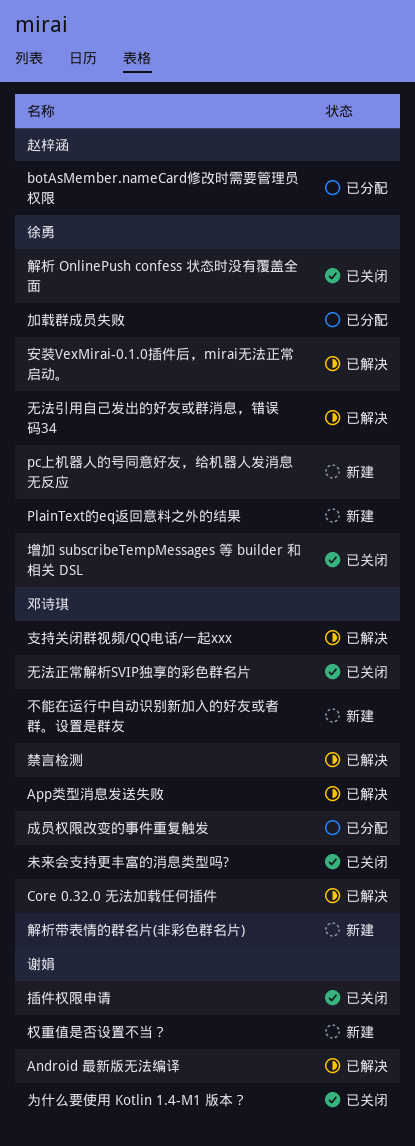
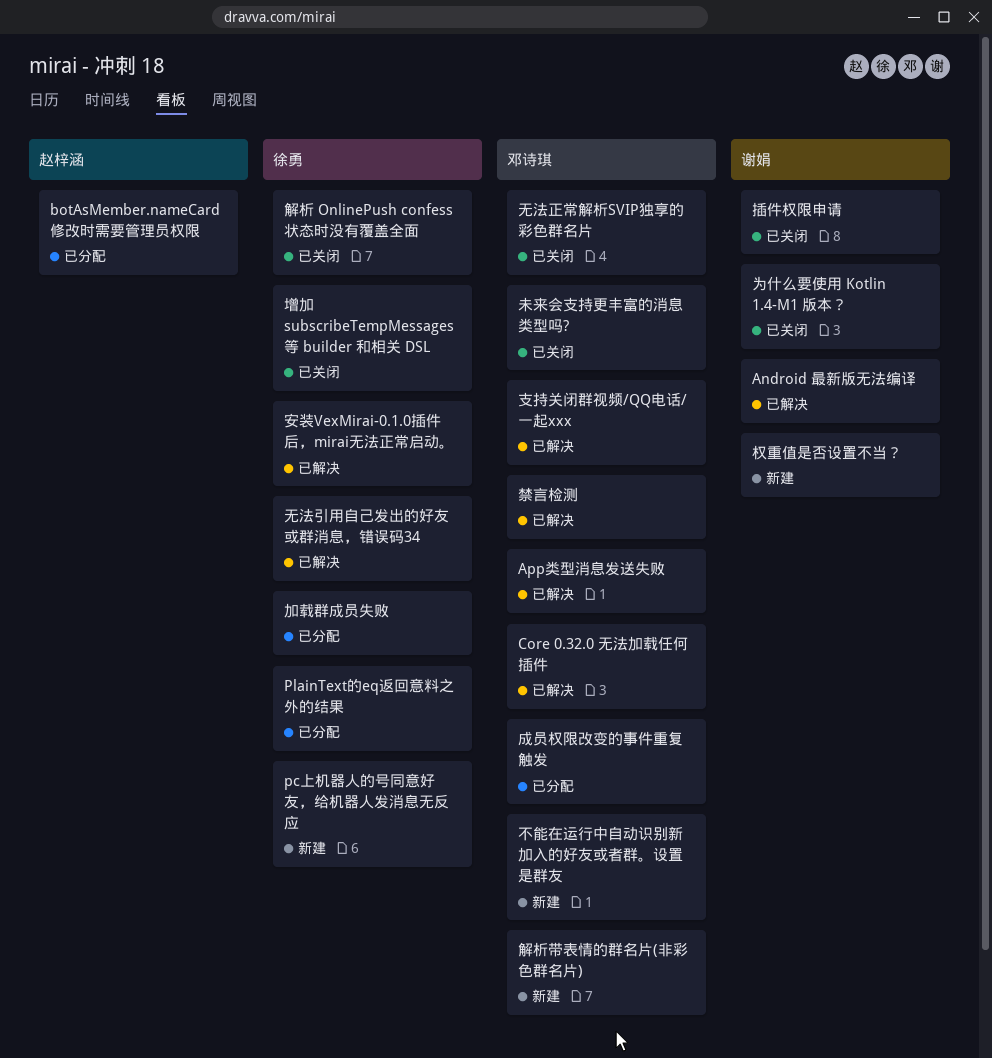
PlainText的eq返回意料之外的结果, status: 新建 -> 已分配

